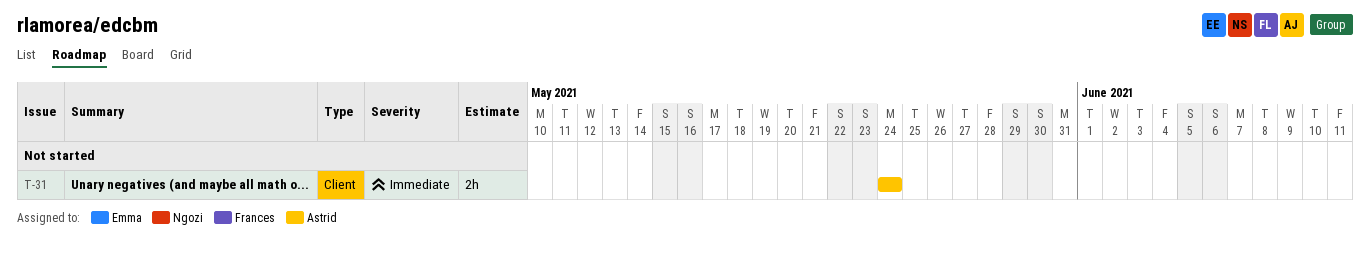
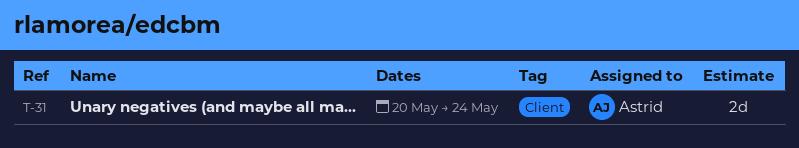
T-31, estimate: 2h -> 2d
T-31, start: May 24 -> May 20

